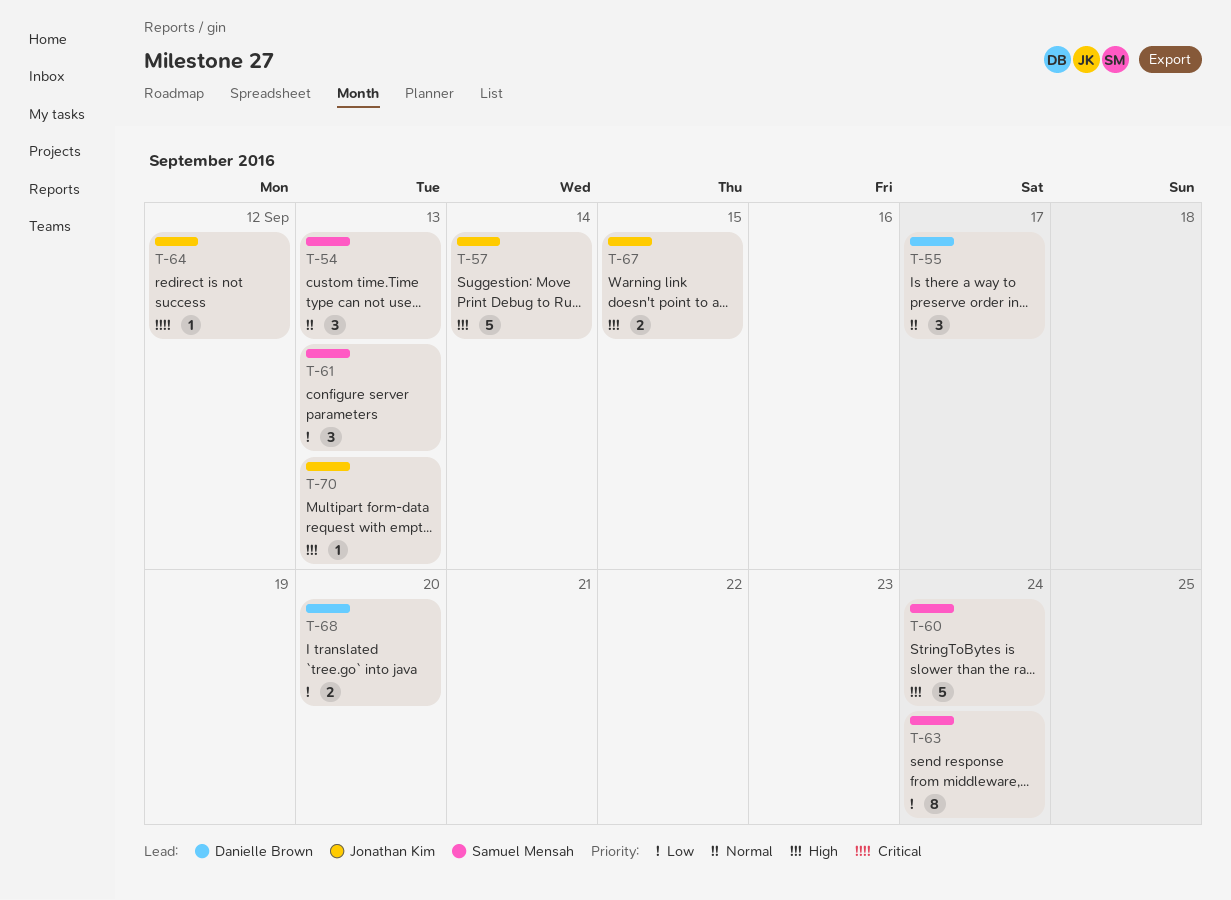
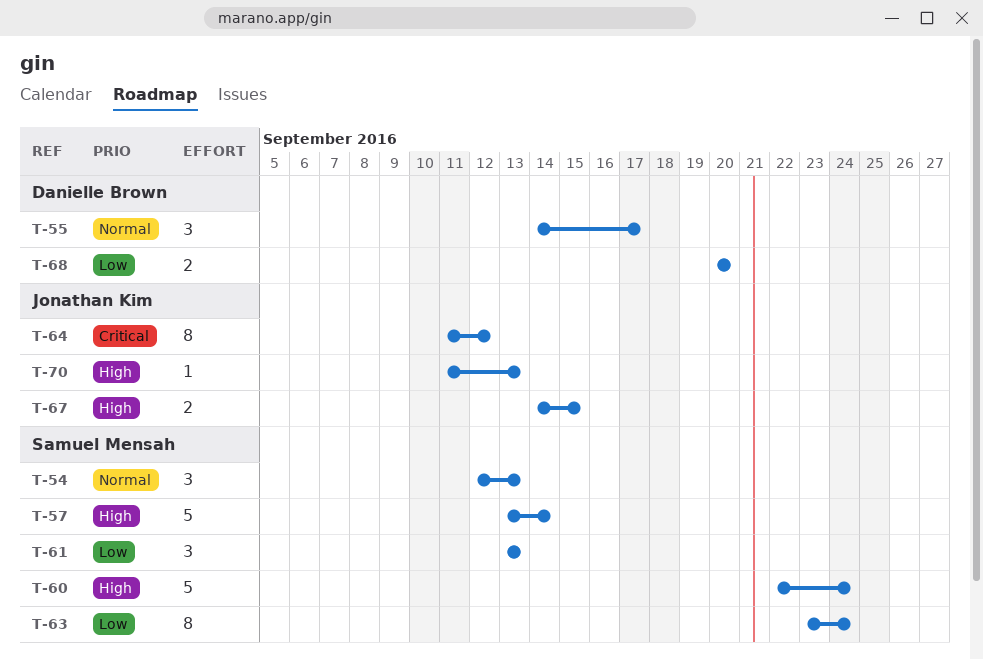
T-57, owner: Jonathan Kim -> Samuel Mensah
T-64, estimate: 1 -> 8

